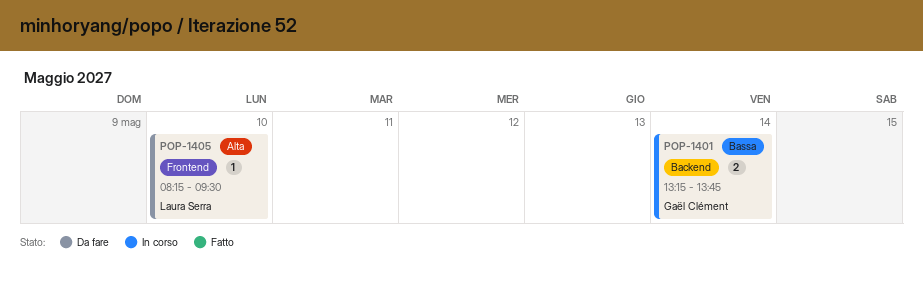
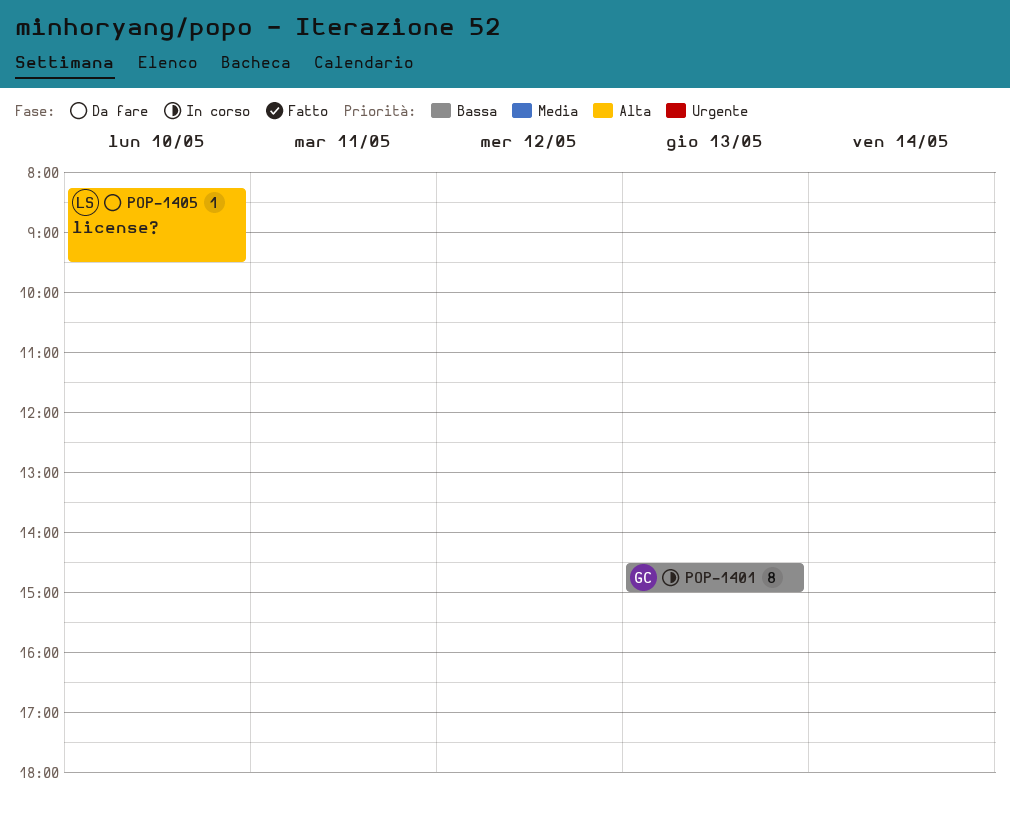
POP-1401, estimate: 2 -> 8
POP-1401, day: May 14 -> May 13
POP-1401, begins: 13:15 -> 14:30
POP-1401, ends: 13:45 -> 15:00

